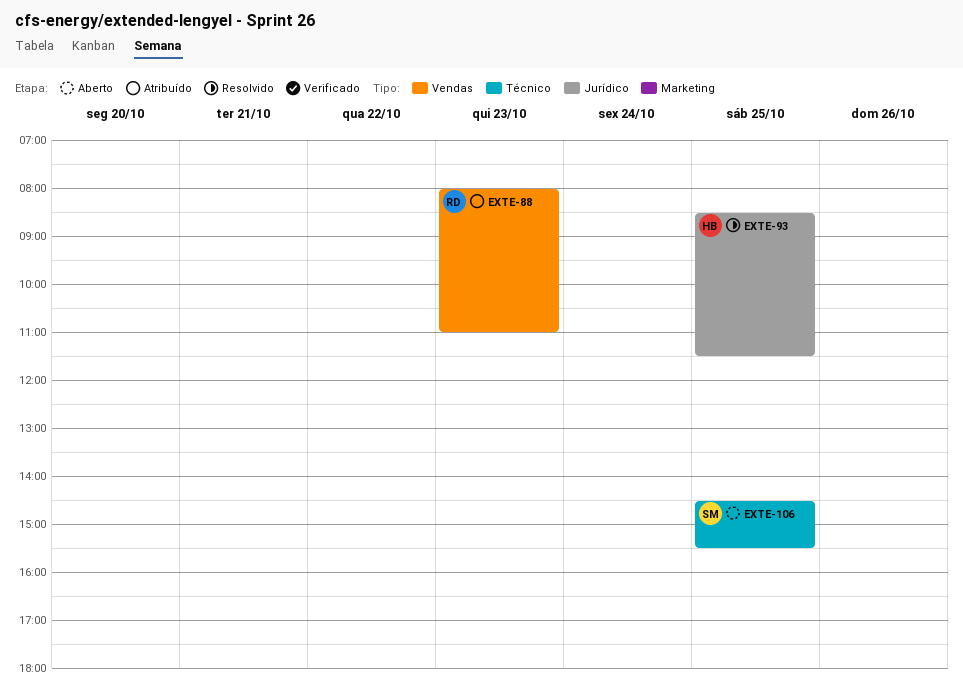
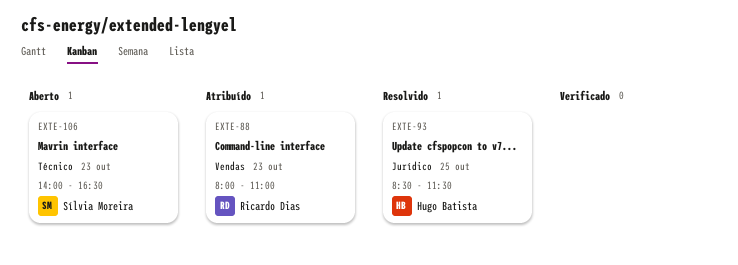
EXTE-106, day: Oct 25 -> Oct 23
EXTE-106, begins: 14:30 -> 14:00
EXTE-106, ends: 15:30 -> 16:30

